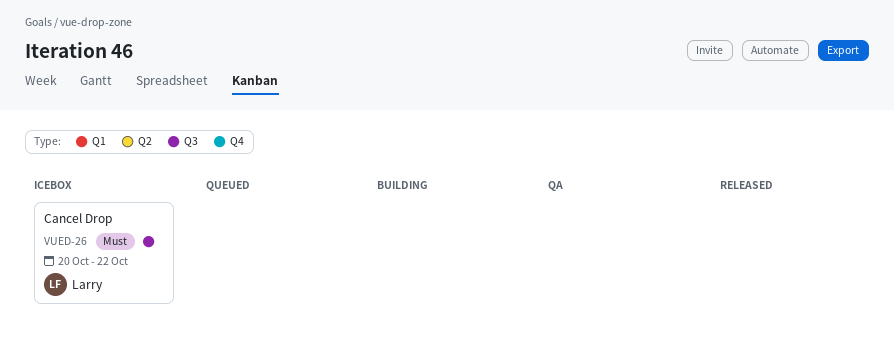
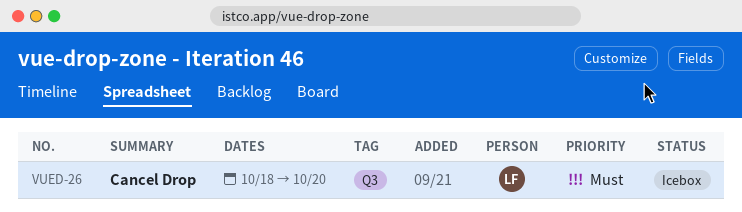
VUED-26, start: Oct 20 -> Oct 18
VUED-26, due: Oct 22 -> Oct 20

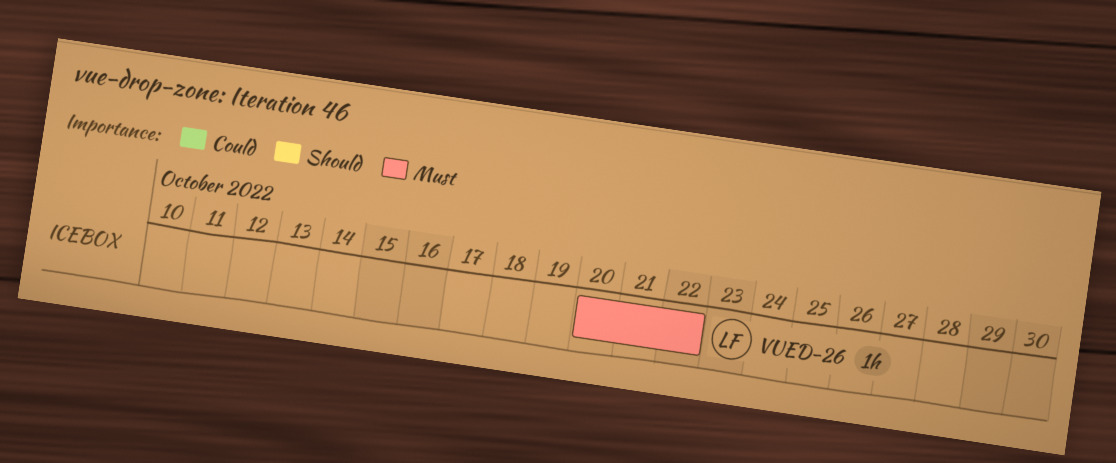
VUED-26, start: Oct 18 -> Oct 20
VUED-26, due: Oct 20 -> Oct 22

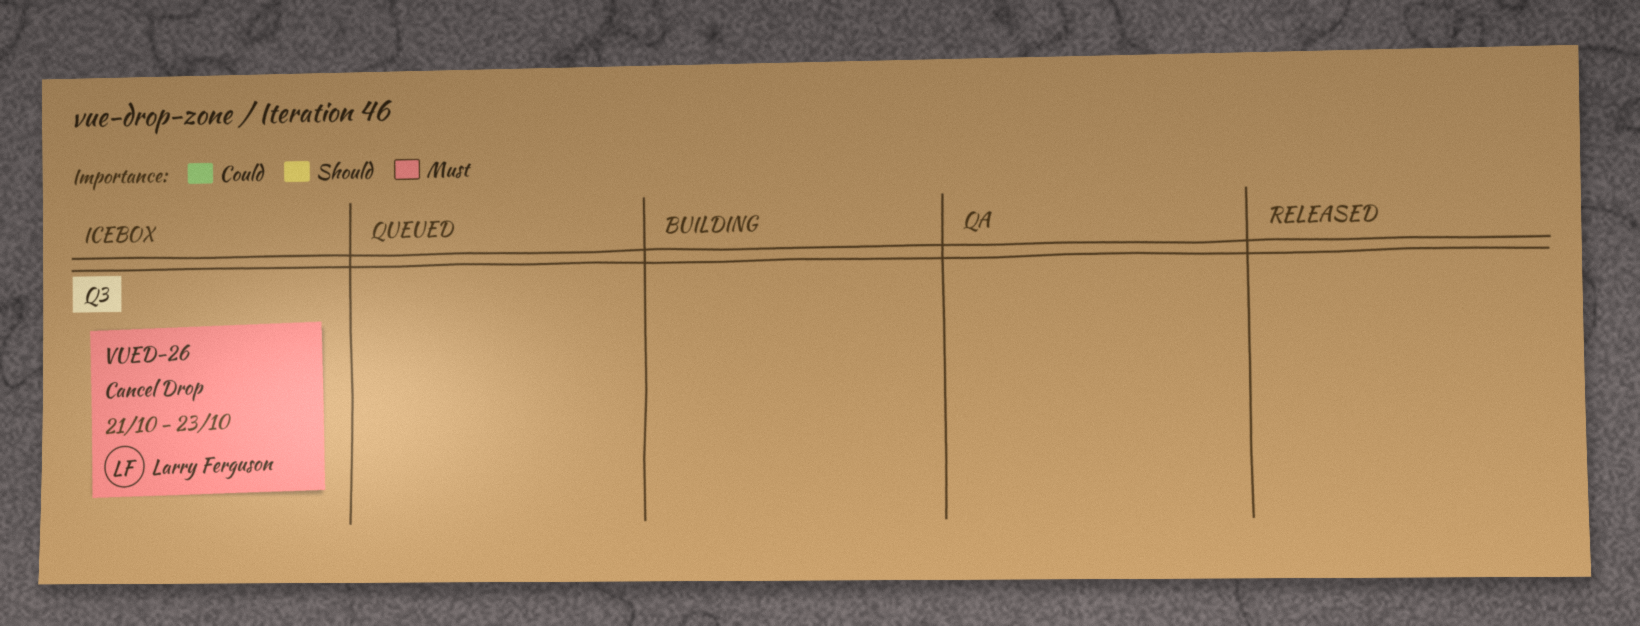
VUED-26, start: Oct 20 -> Oct 21
VUED-26, due: Oct 22 -> Oct 23

